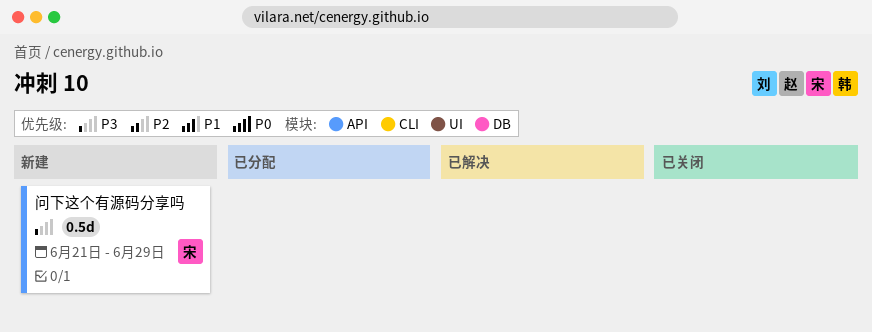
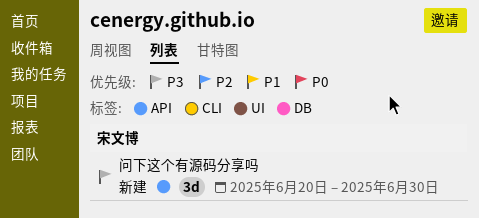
问下这个有源码分享吗, estimate: 0.5d -> 3d
问下这个有源码分享吗, start: Jun 21 -> Jun 20
问下这个有源码分享吗, due: Jun 29 -> Jun 30

